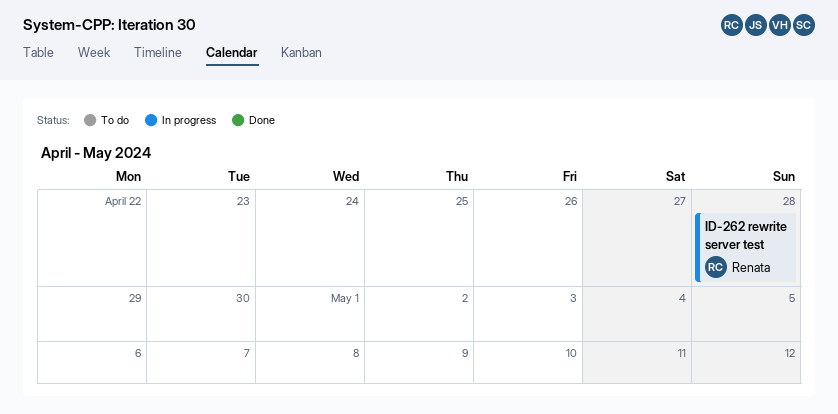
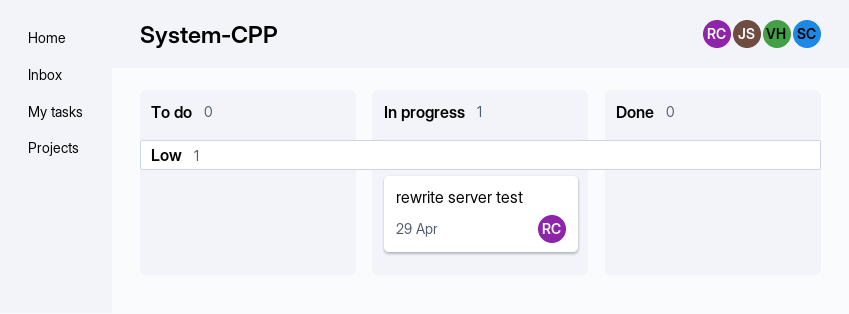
rewrite server test, due: Apr 28 -> Apr 29

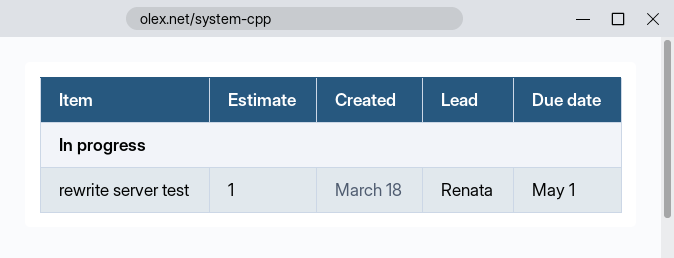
rewrite server test, due: Apr 29 -> May 1

